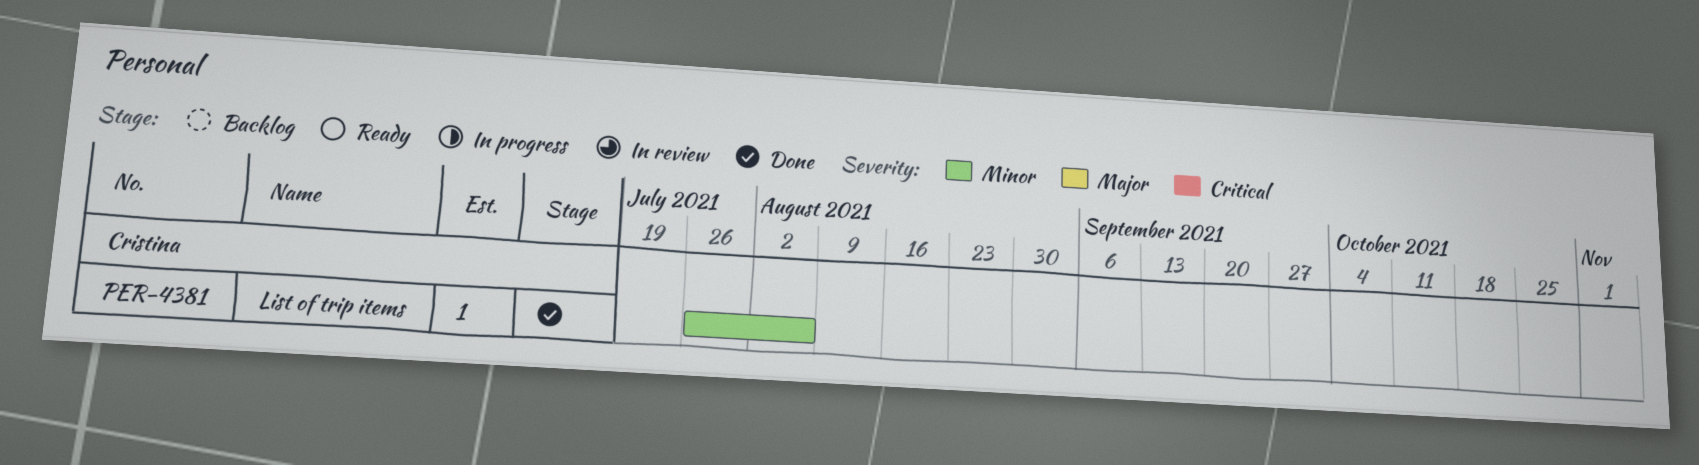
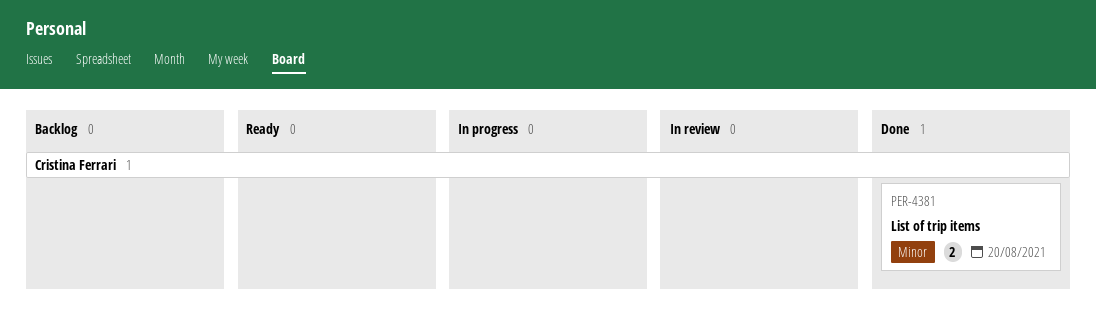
PER-4381, estimate: 1 -> 2
PER-4381, due: Aug 6 -> Aug 20

